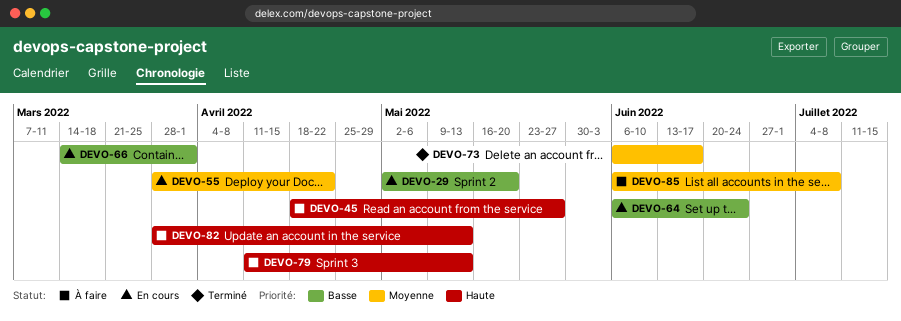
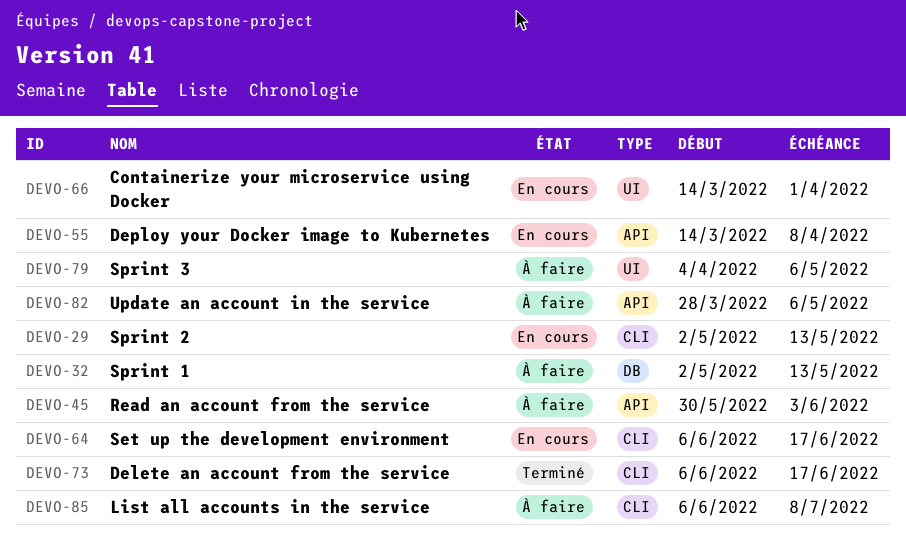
DEVO-29, due: May 20 -> May 13
DEVO-32: none -> present
DEVO-45, start: Apr 18 -> May 30
DEVO-45, due: May 27 -> Jun 3
DEVO-55, start: Mar 28 -> Mar 14
DEVO-55, due: Apr 22 -> Apr 8
DEVO-64, due: Jun 24 -> Jun 17
DEVO-79, start: Apr 11 -> Apr 4
DEVO-79, due: May 13 -> May 6
DEVO-82, due: May 13 -> May 6

